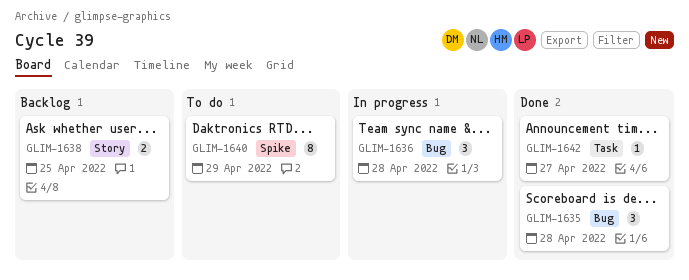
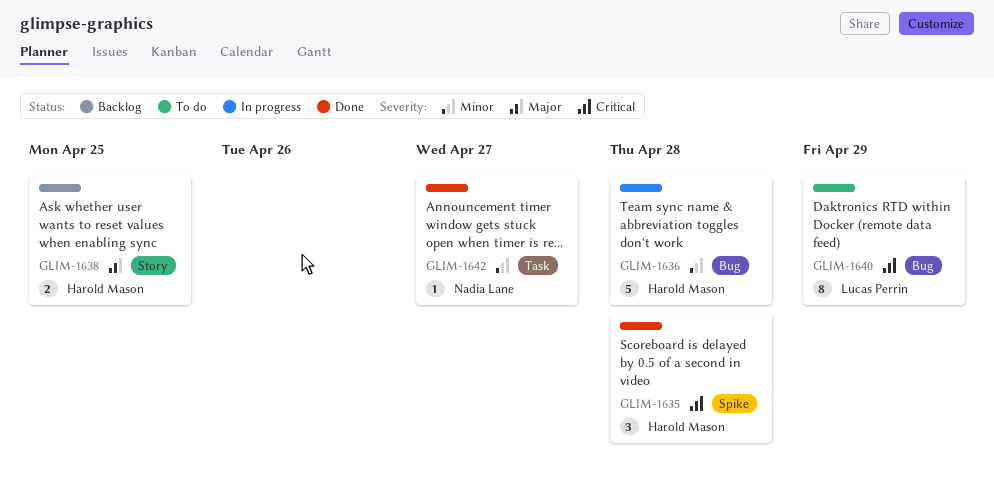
GLIM-1635, label: Bug -> Spike
GLIM-1636, estimate: 3 -> 5
GLIM-1640, label: Spike -> Bug

